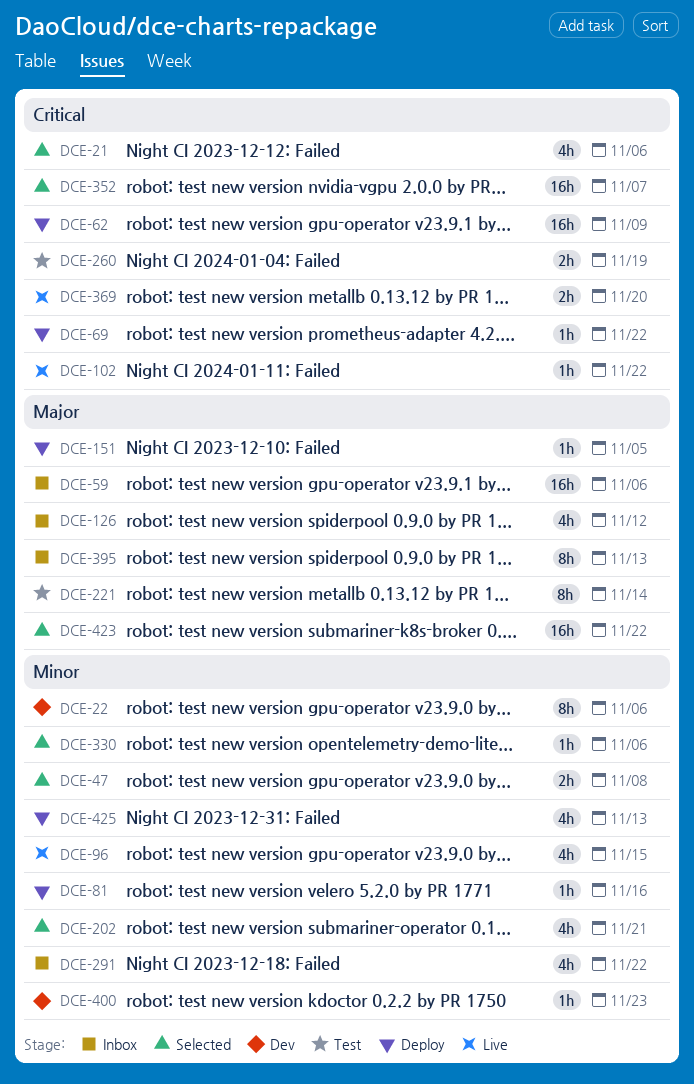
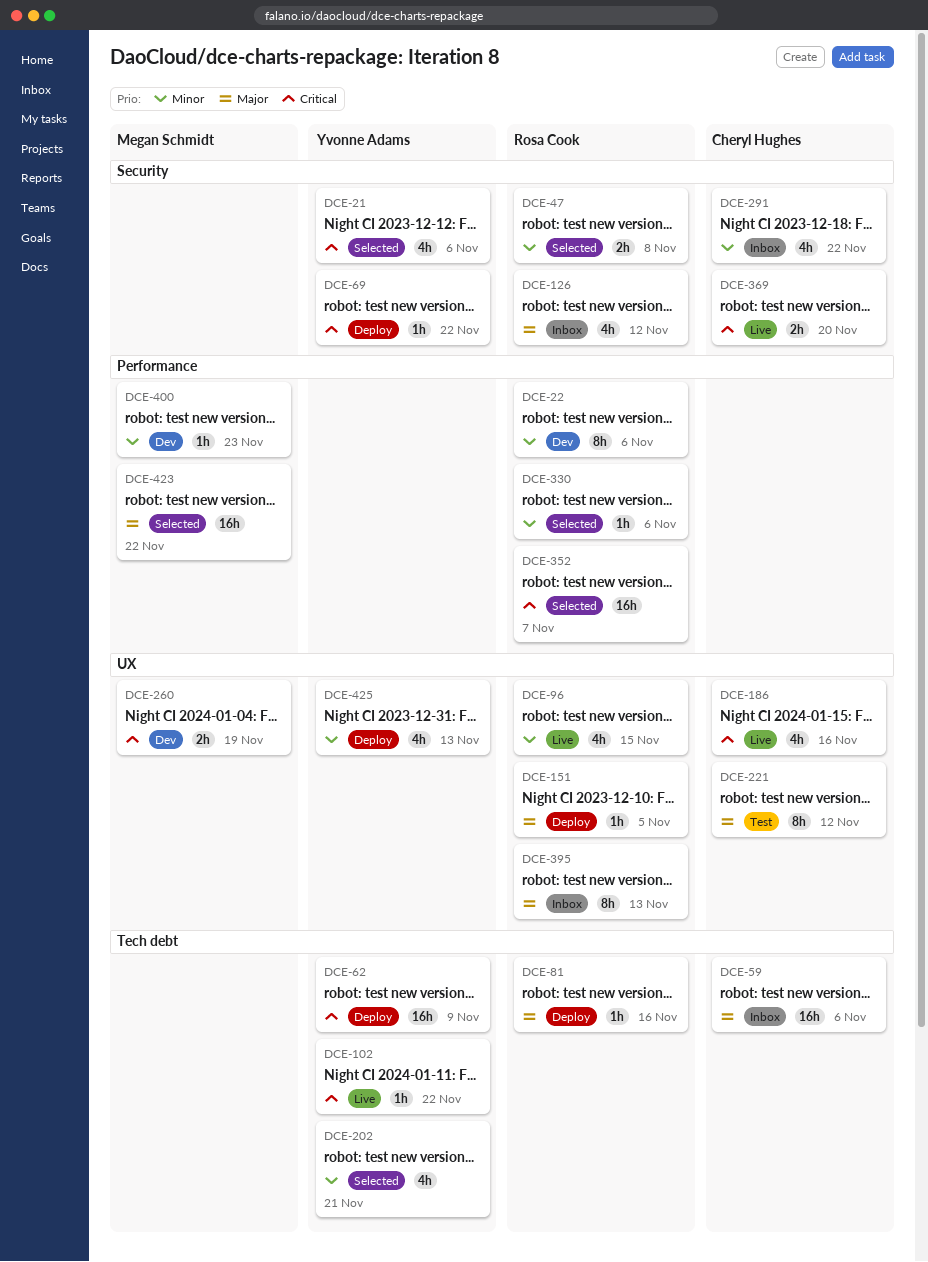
DCE-81, priority: Minor -> Major
DCE-186: none -> present
DCE-221, due: Nov 14 -> Nov 12
DCE-260, status: Test -> Dev

